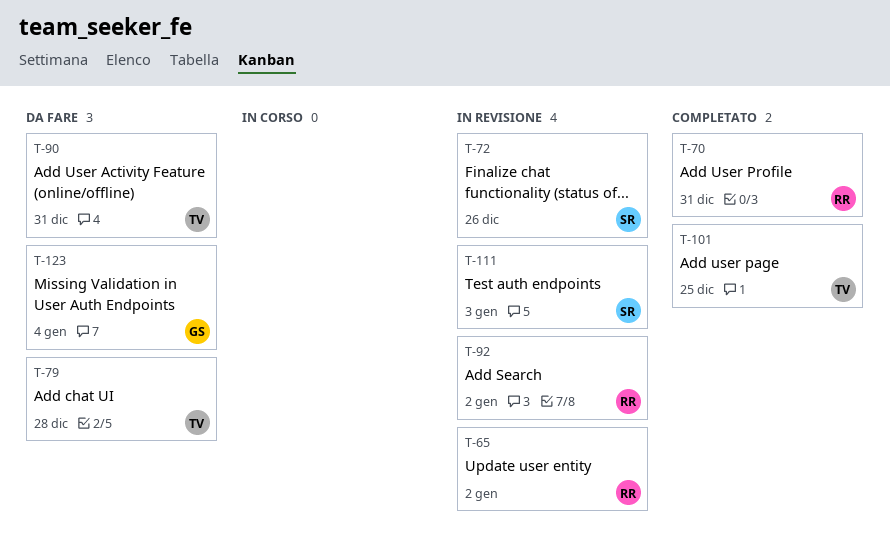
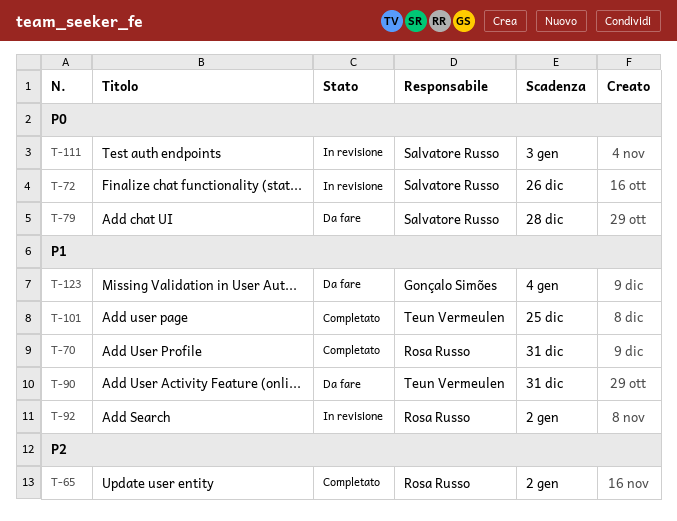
T-65, status: In revisione -> Completato
T-79, owner: Teun Vermeulen -> Salvatore Russo

